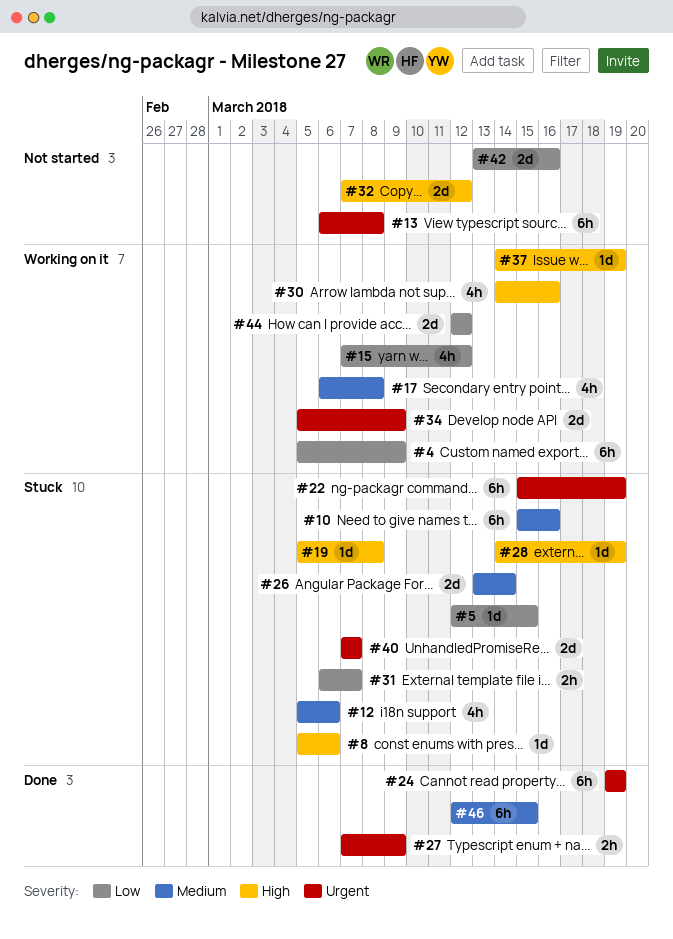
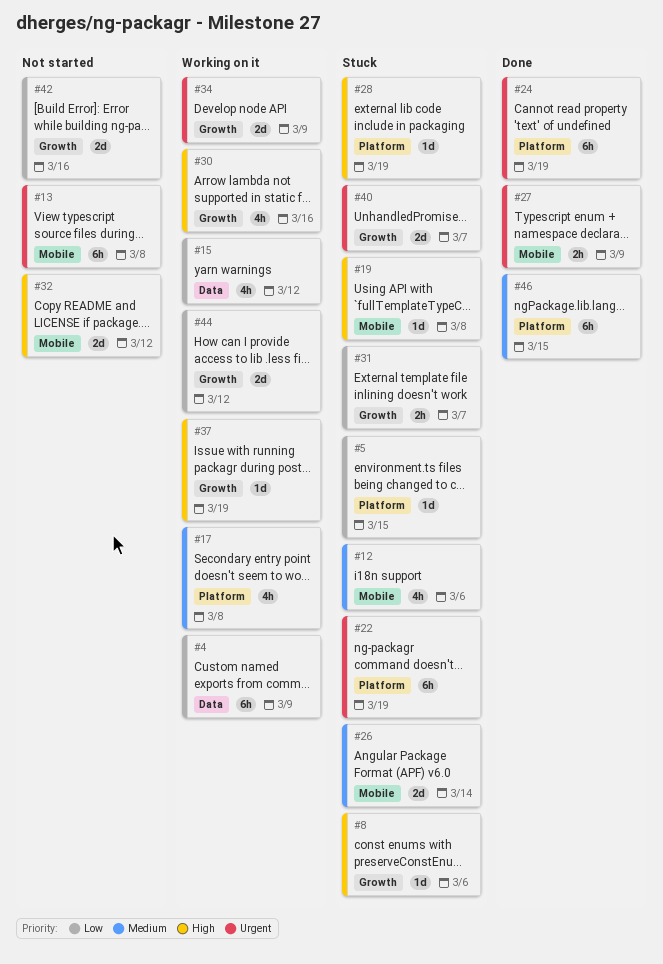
#10: present -> none

